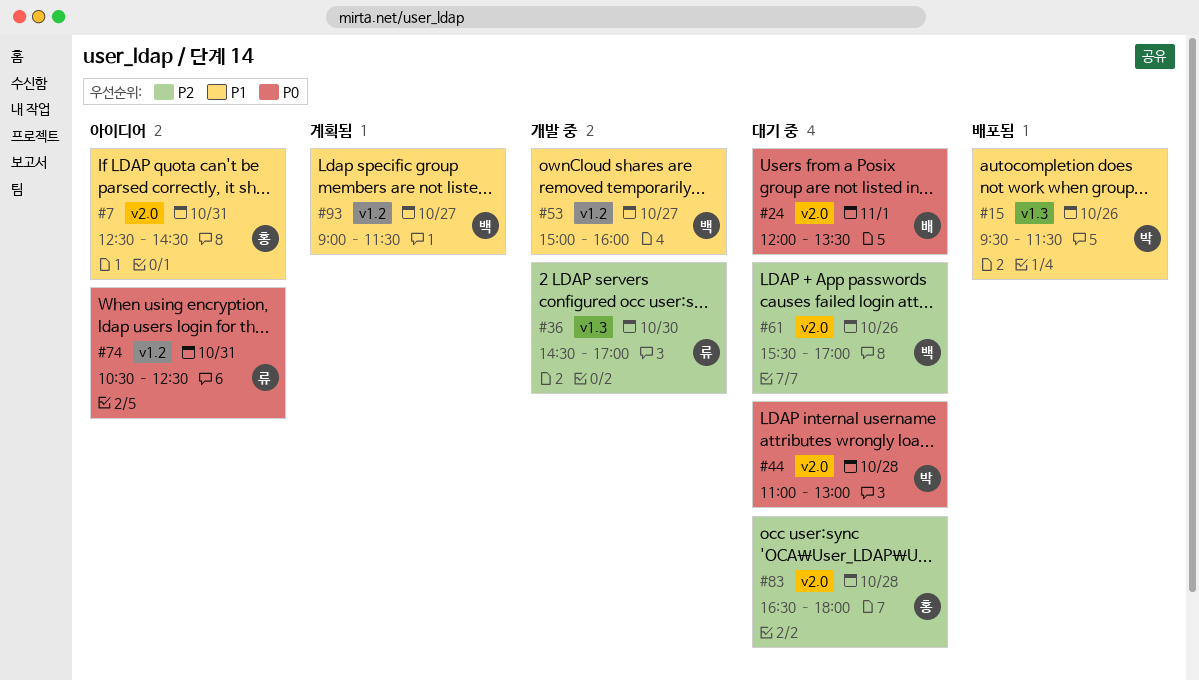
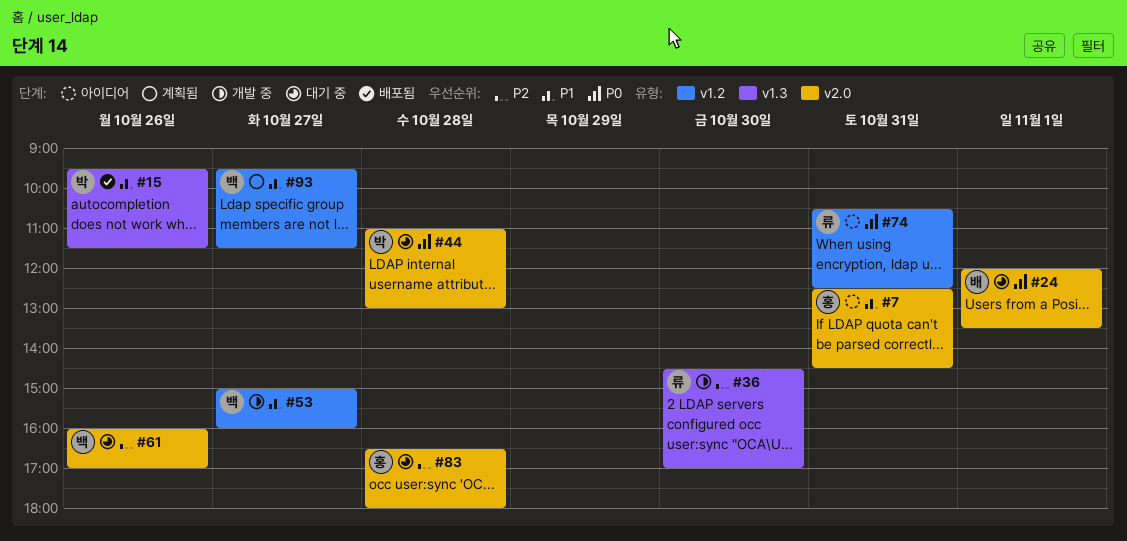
#61, begins: 15:30 -> 16:00
#93, begins: 09:00 -> 09:30

